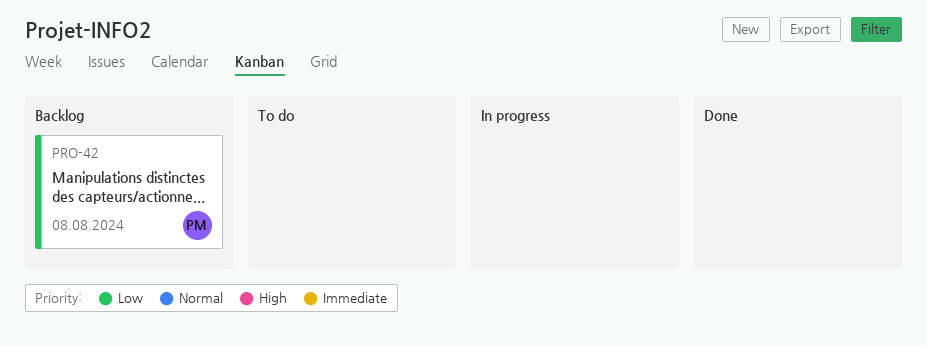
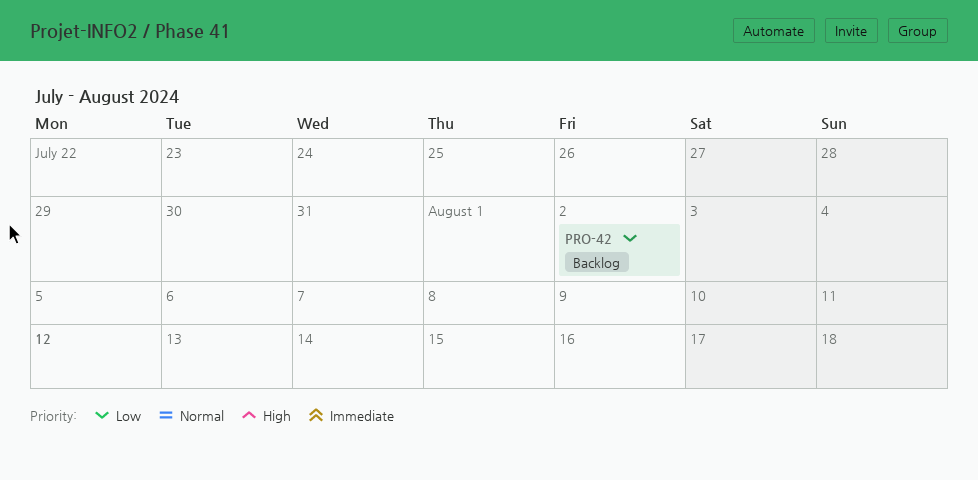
PRO-42, due: Aug 8 -> Aug 2

